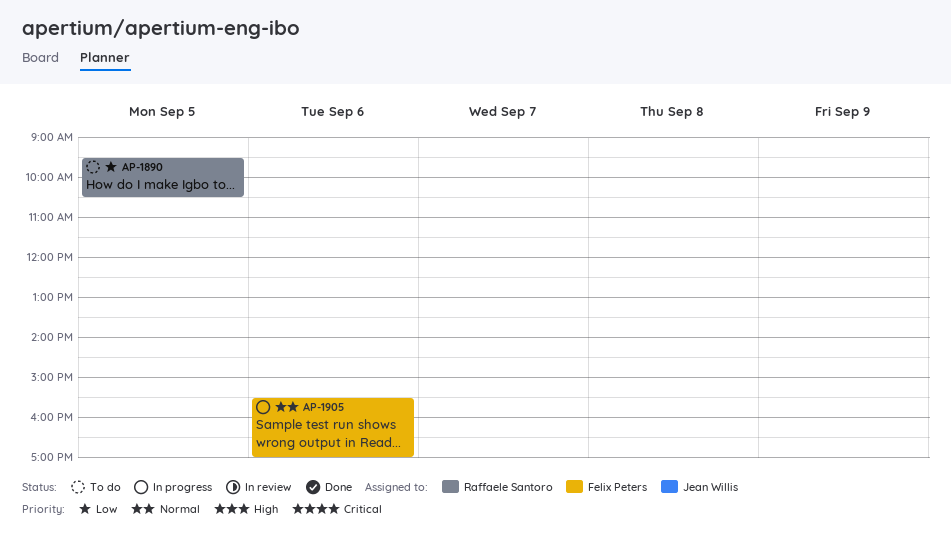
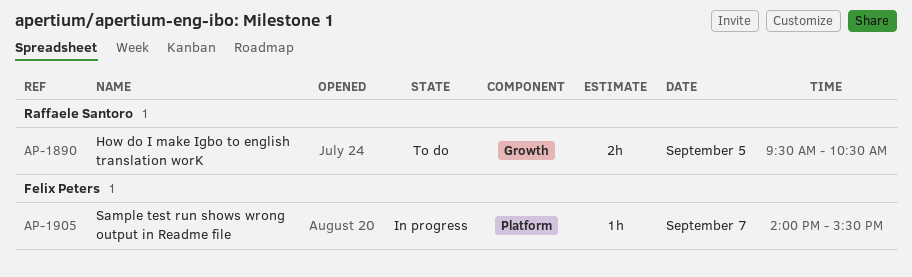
AP-1905, day: Sep 6 -> Sep 7
AP-1905, begins: 15:30 -> 14:00
AP-1905, ends: 17:00 -> 15:30

